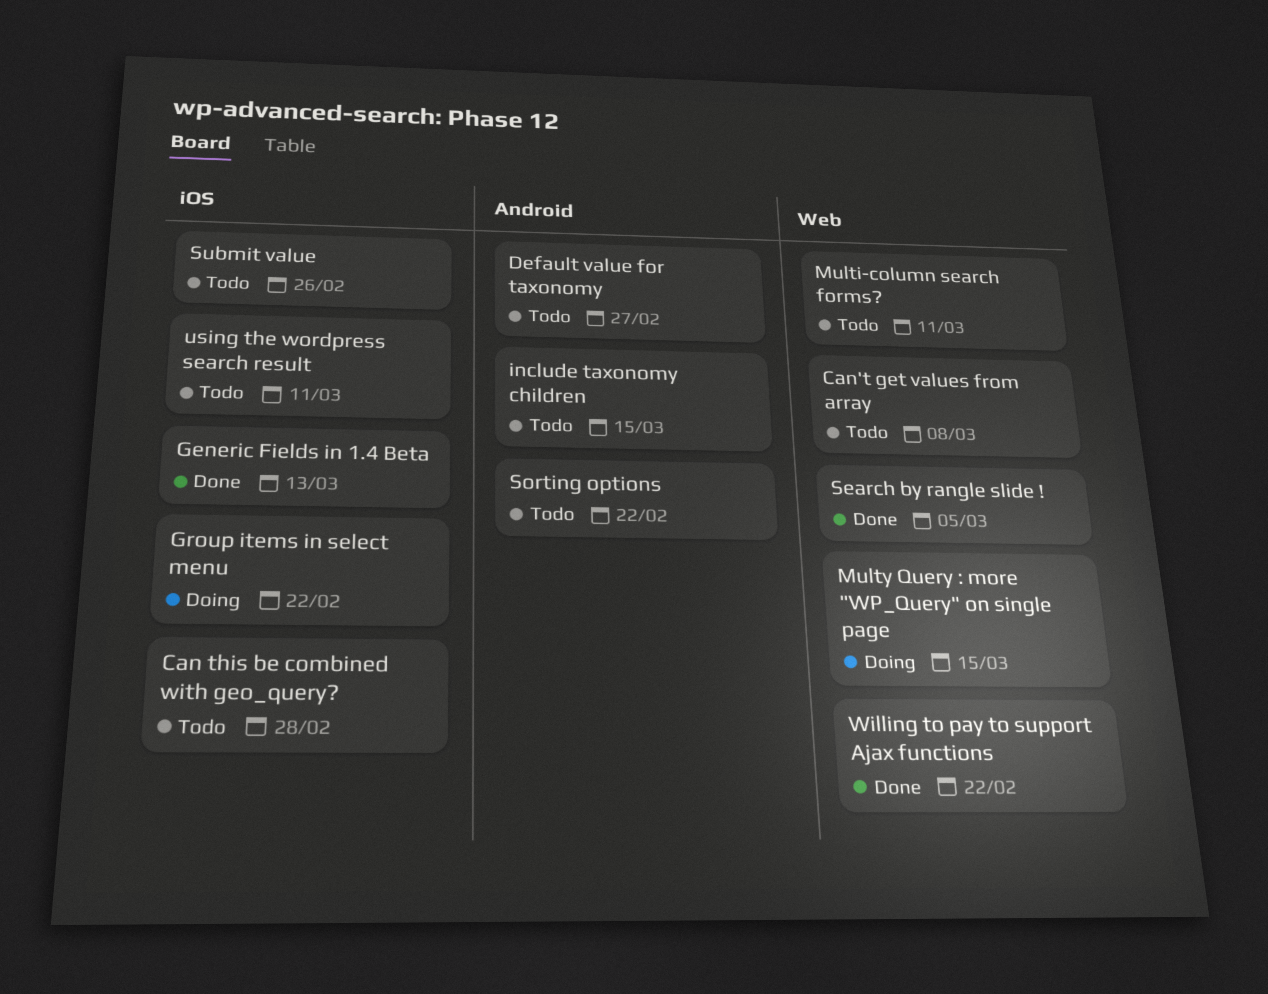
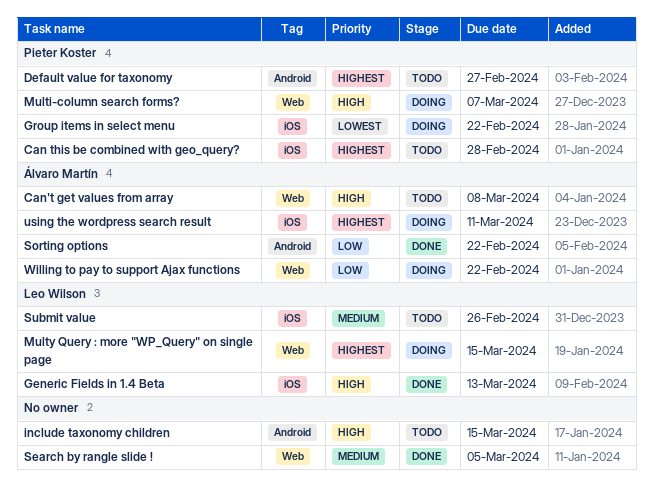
Multi-column search forms?, status: Todo -> Doing
Multi-column search forms?, due: Mar 11 -> Mar 7
Sorting options, status: Todo -> Done
using the wordpress search result, status: Todo -> Doing
Willing to pay to support Ajax functions, status: Done -> Doing

